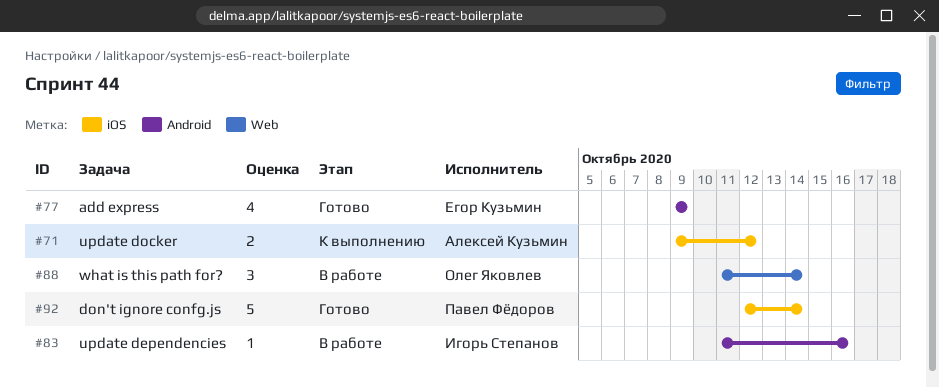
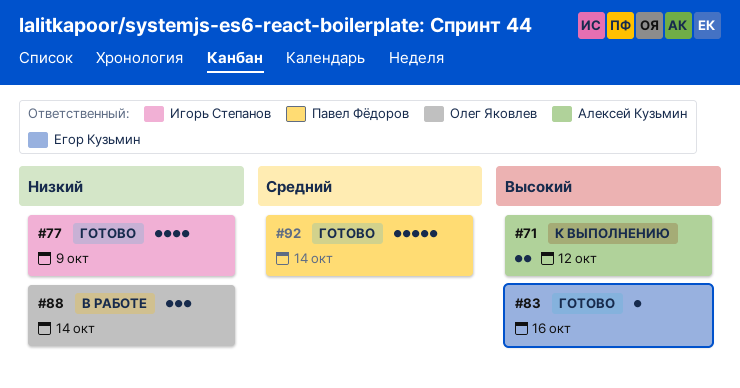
#77, owner: Егор Кузьмин -> Игорь Степанов
#83, status: В работе -> Готово
#83, owner: Игорь Степанов -> Егор Кузьмин

